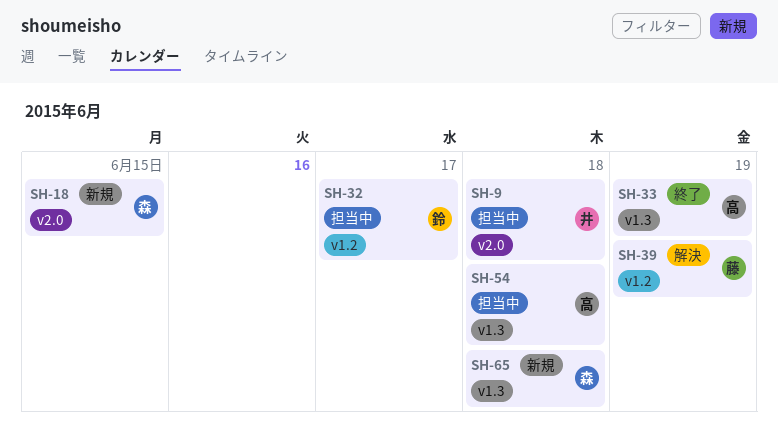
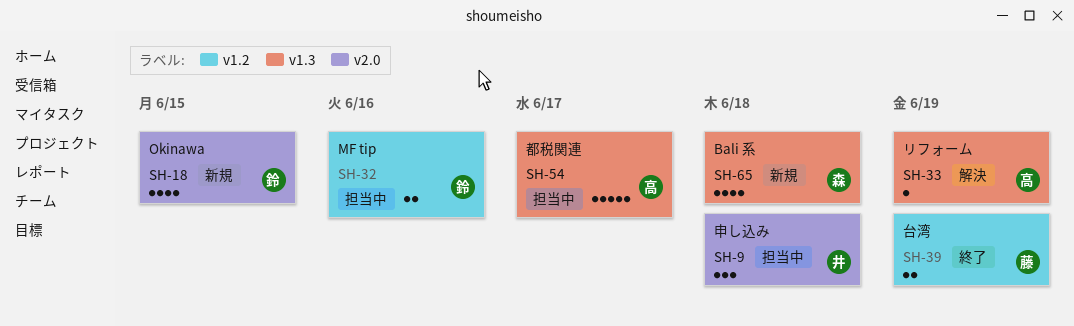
SH-18, owner: 森 -> 鈴
SH-32, due: Jun 17 -> Jun 16
SH-33, status: 終了 -> 解決
SH-39, status: 解決 -> 終了
SH-54, due: Jun 18 -> Jun 17

